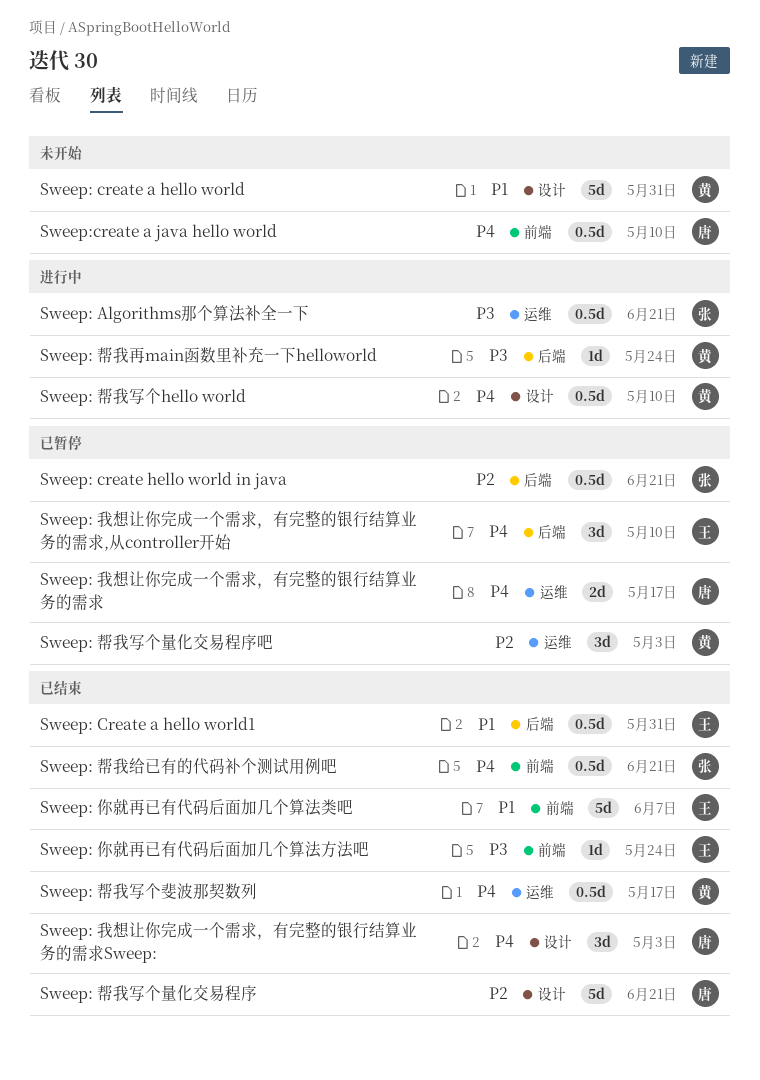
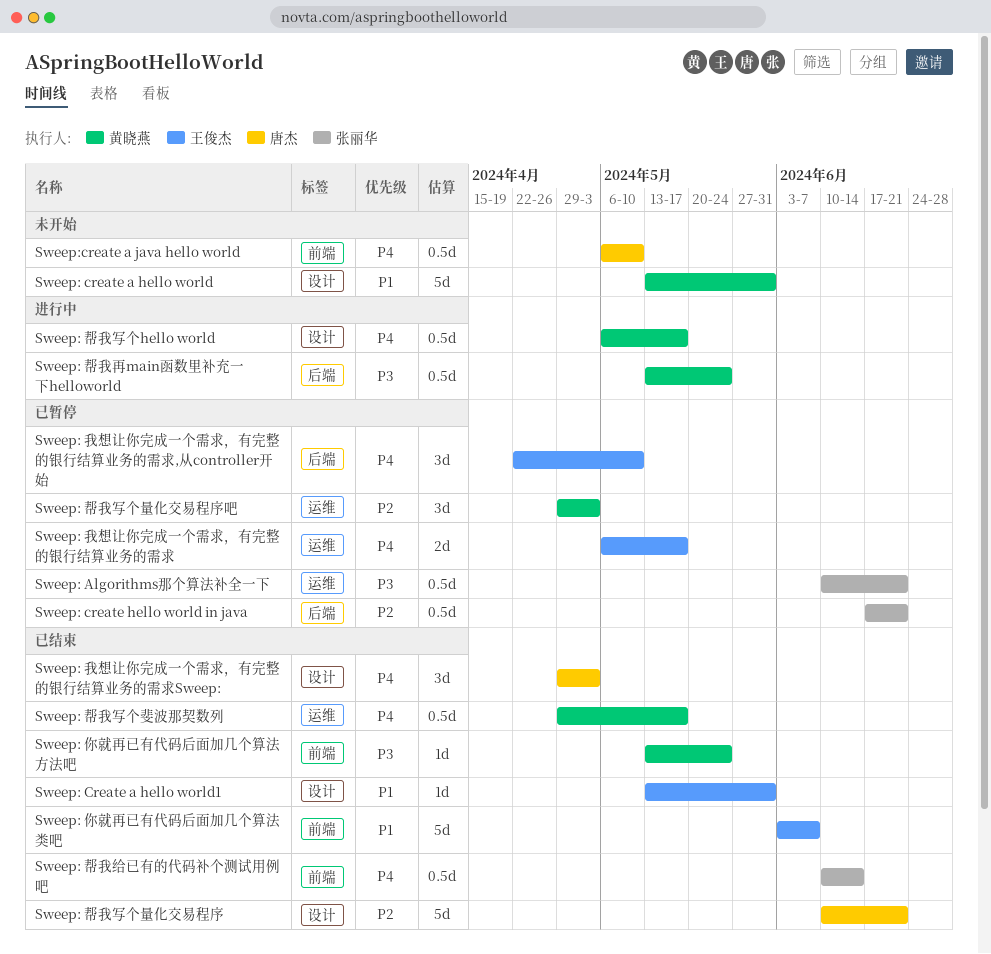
Sweep: Algorithms那个算法补全一下, status: 进行中 -> 已暂停
Sweep: Create a hello world1, label: 后端 -> 设计
Sweep: Create a hello world1, estimate: 0.5d -> 1d
Sweep: 你就再已有代码后面加几个算法方法吧, owner: 王俊杰 -> 黄晓燕
Sweep: 帮我再main函数里补充一下helloworld, estimate: 1d -> 0.5d
Sweep: 帮我写个hello world, due: May 10 -> May 17
Sweep: 帮我给已有的代码补个测试用例吧, due: Jun 21 -> Jun 14
Sweep: 我想让你完成一个需求，有完整的银行结算业务的需求, owner: 唐杰 -> 王俊杰

